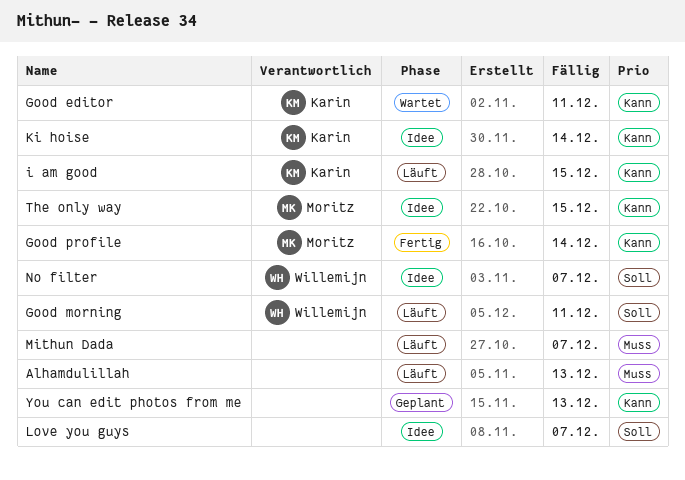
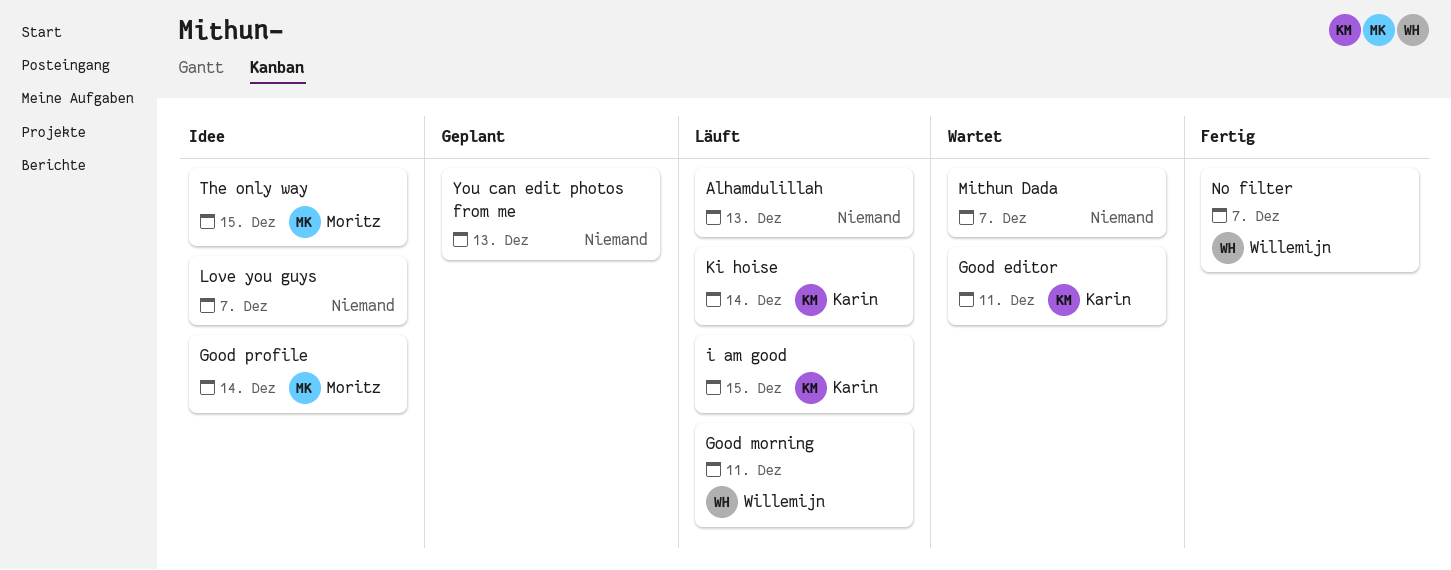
Good profile, status: Fertig -> Idee
Ki hoise, status: Idee -> Läuft
Mithun Dada, status: Läuft -> Wartet
No filter, status: Idee -> Fertig

